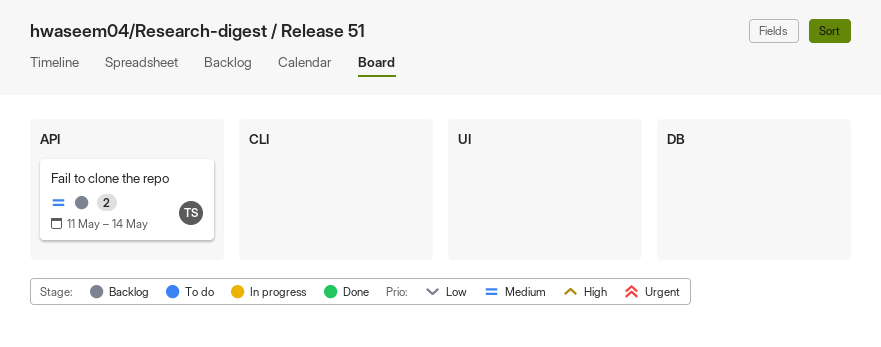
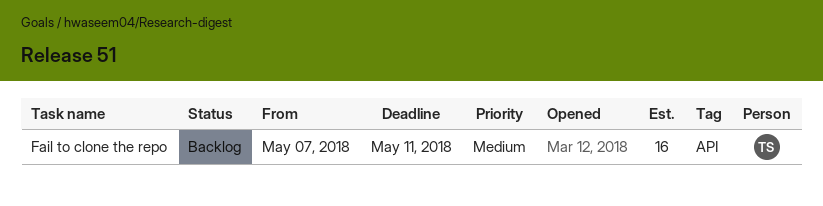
Fail to clone the repo, estimate: 2 -> 16
Fail to clone the repo, start: May 11 -> May 7
Fail to clone the repo, due: May 14 -> May 11

